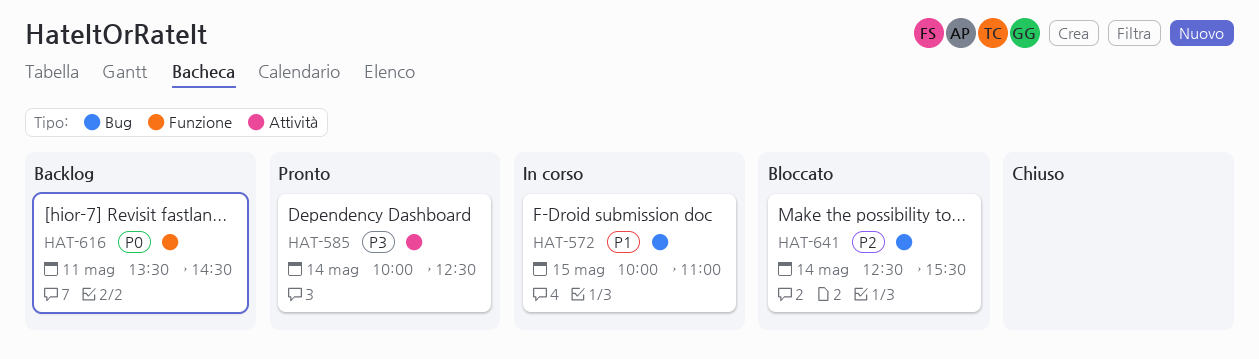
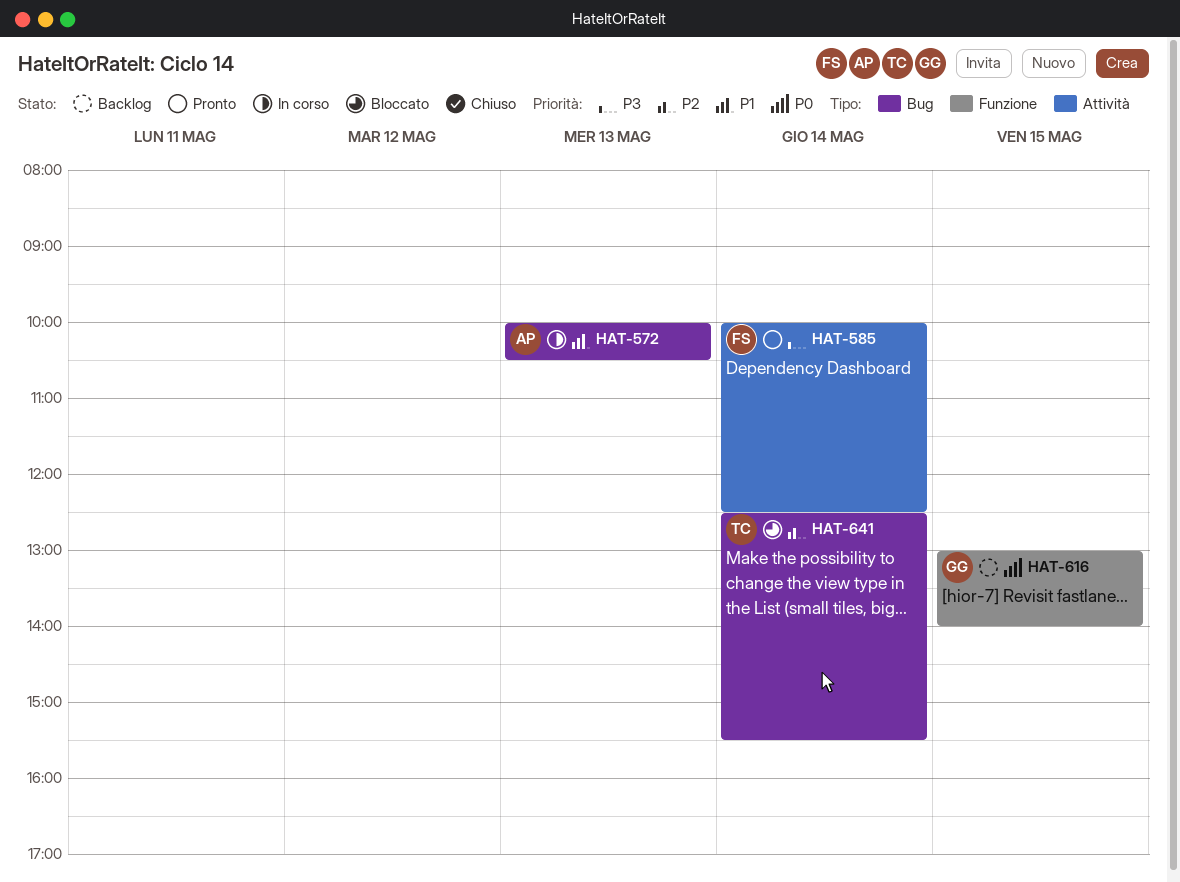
HAT-572, day: May 15 -> May 13
HAT-572, ends: 11:00 -> 10:30
HAT-616, day: May 11 -> May 15
HAT-616, begins: 13:30 -> 13:00
HAT-616, ends: 14:30 -> 14:00

